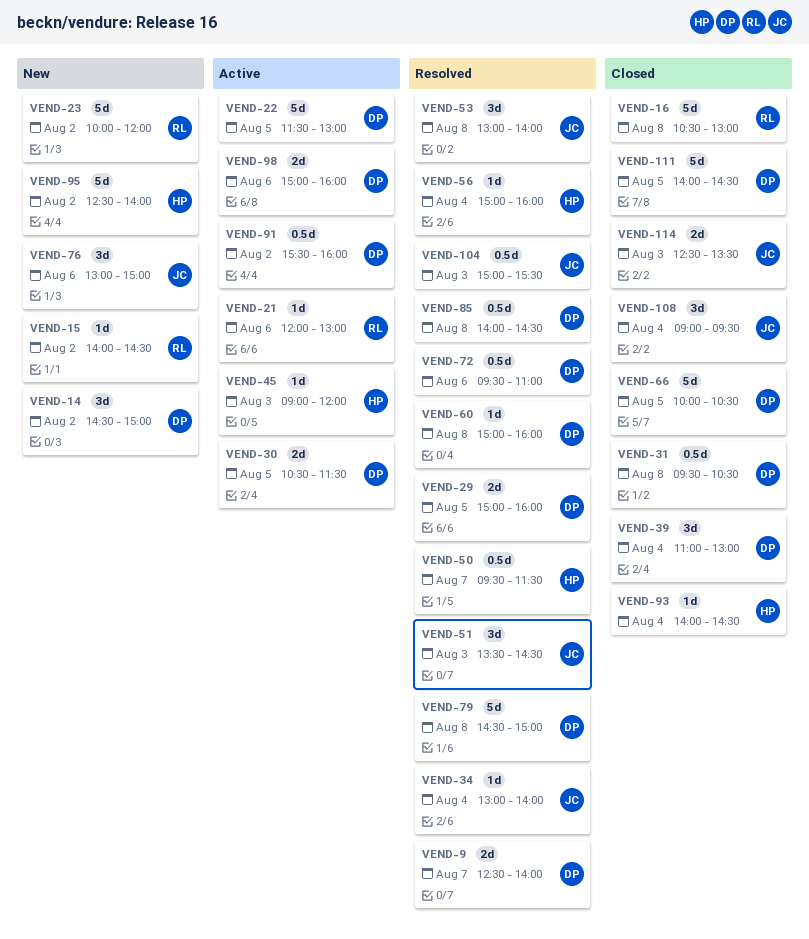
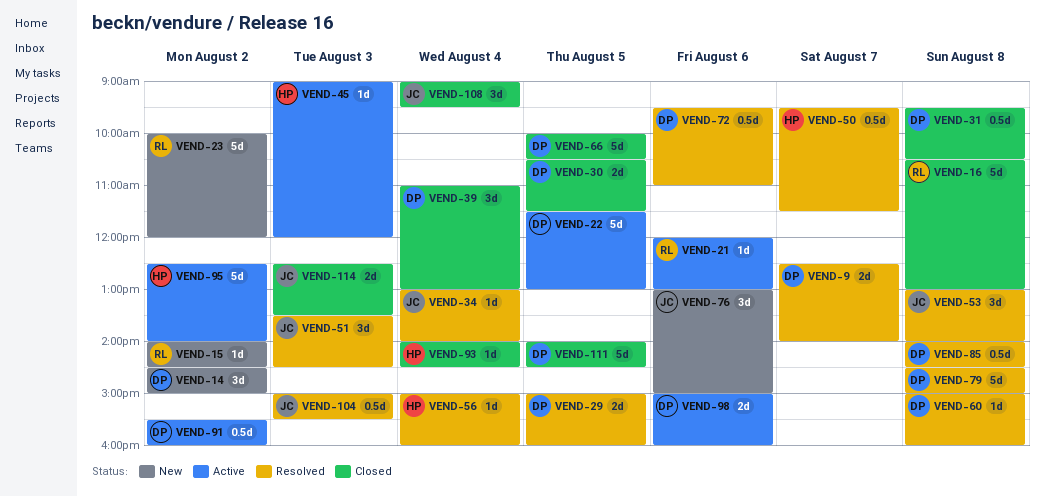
VEND-30, status: Active -> Closed
VEND-95, status: New -> Active

